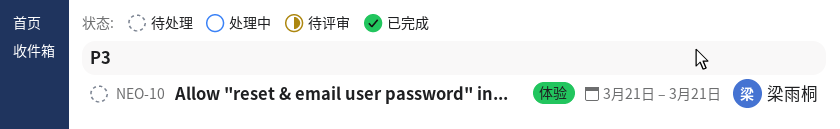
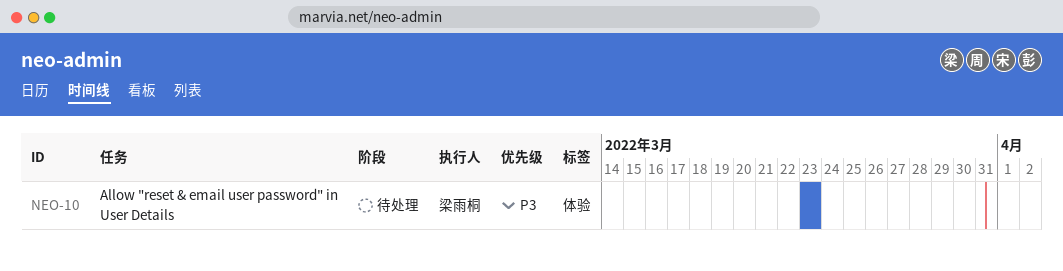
NEO-10, start: Mar 21 -> Mar 23
NEO-10, due: Mar 21 -> Mar 23

